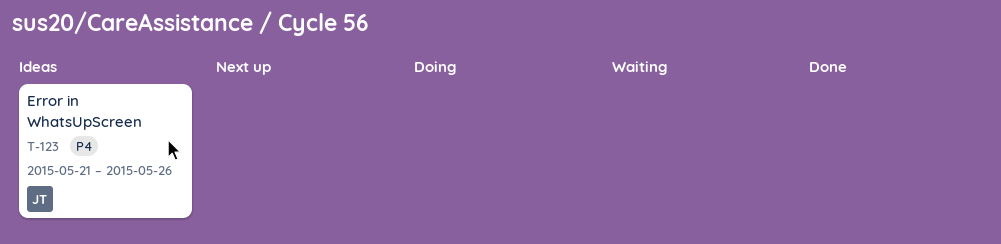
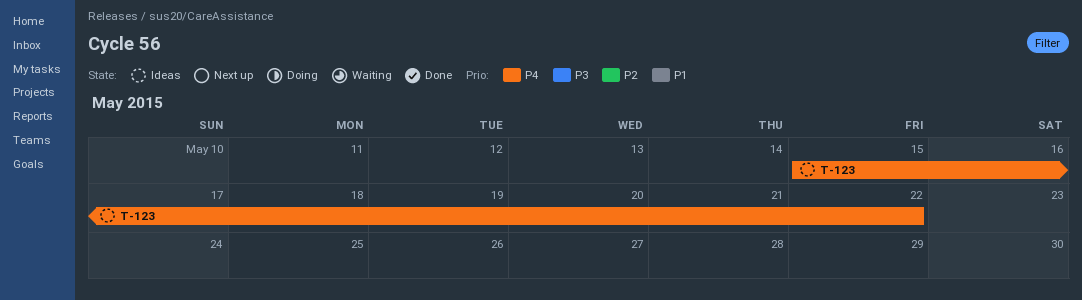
T-123, start: May 21 -> May 15
T-123, due: May 26 -> May 22

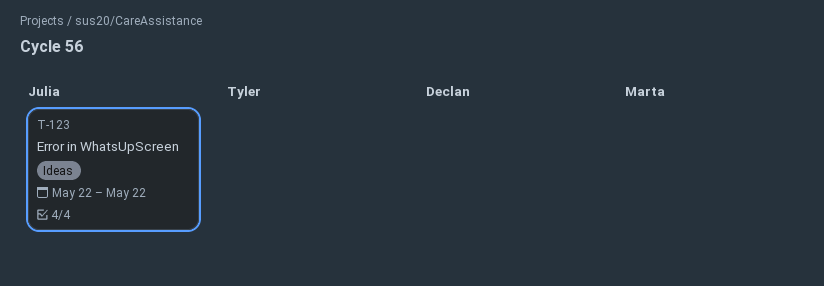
T-123, start: May 15 -> May 22

